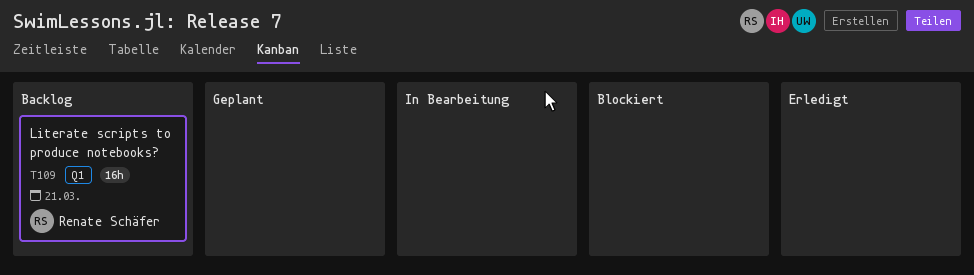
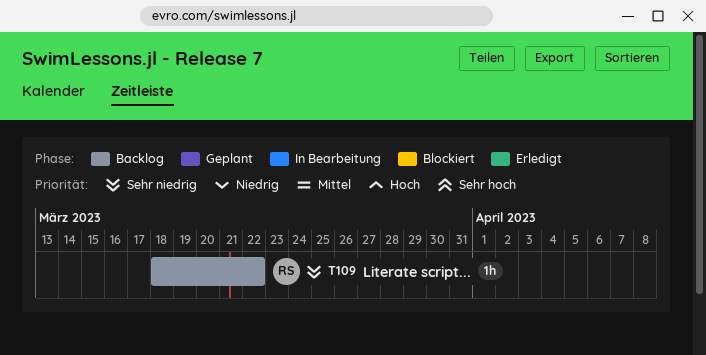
T109, estimate: 16h -> 1h
T109, due: Mar 21 -> Mar 22

